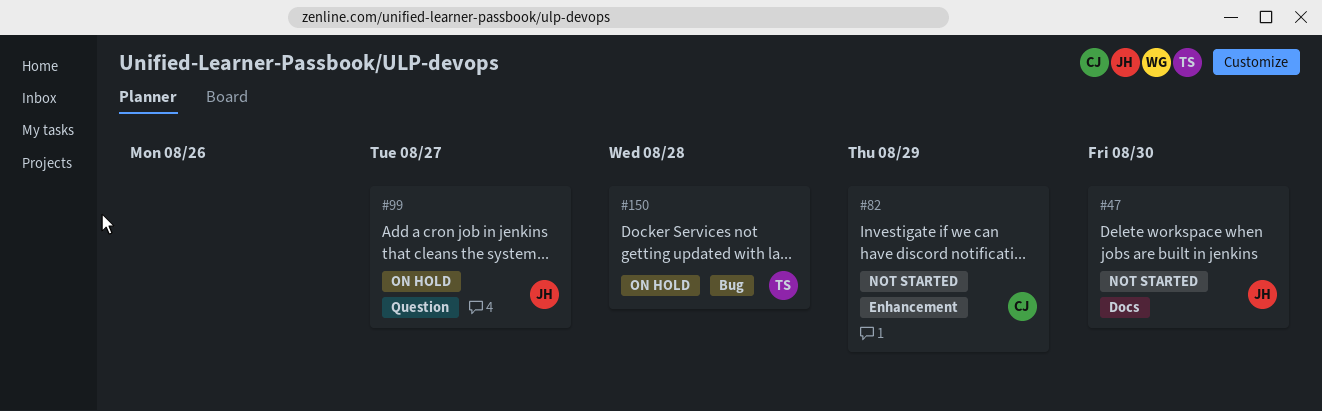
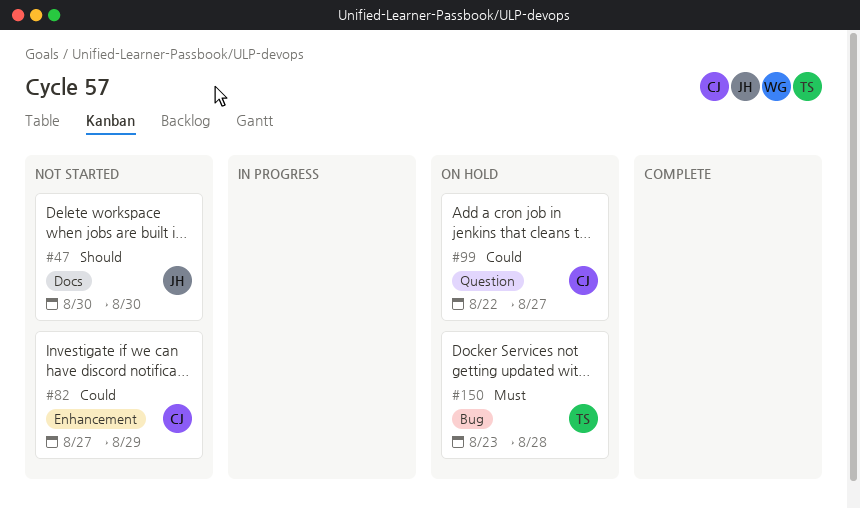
#99, owner: JH -> CJ

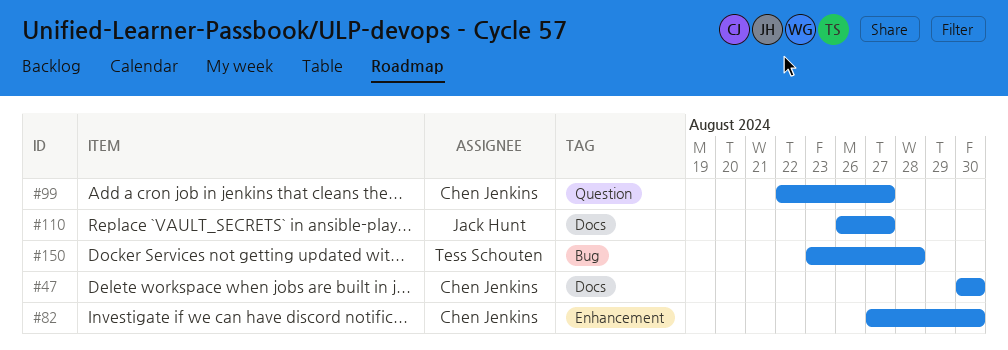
#47, owner: Jack Hunt -> Chen Jenkins
#82, due: Aug 29 -> Aug 30
#110: none -> present

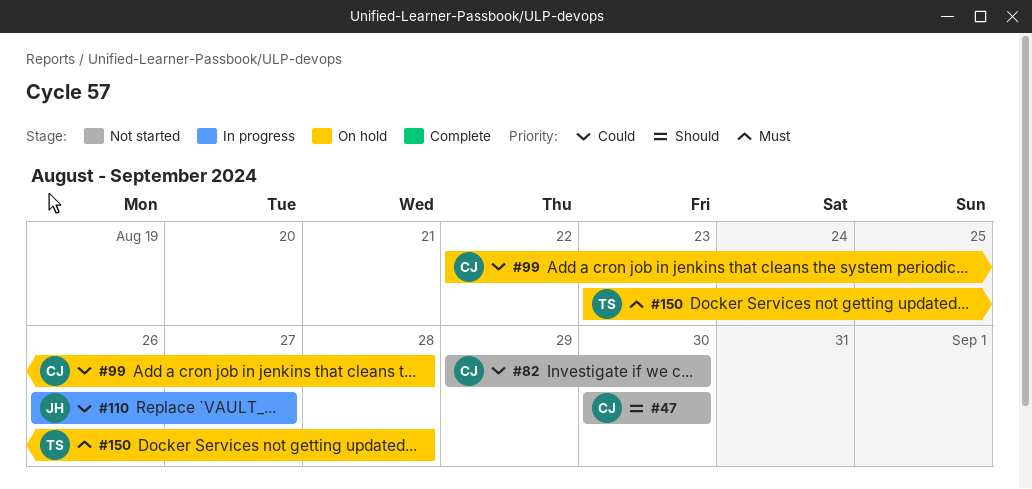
#82, start: Aug 27 -> Aug 29
#99, due: Aug 27 -> Aug 28

